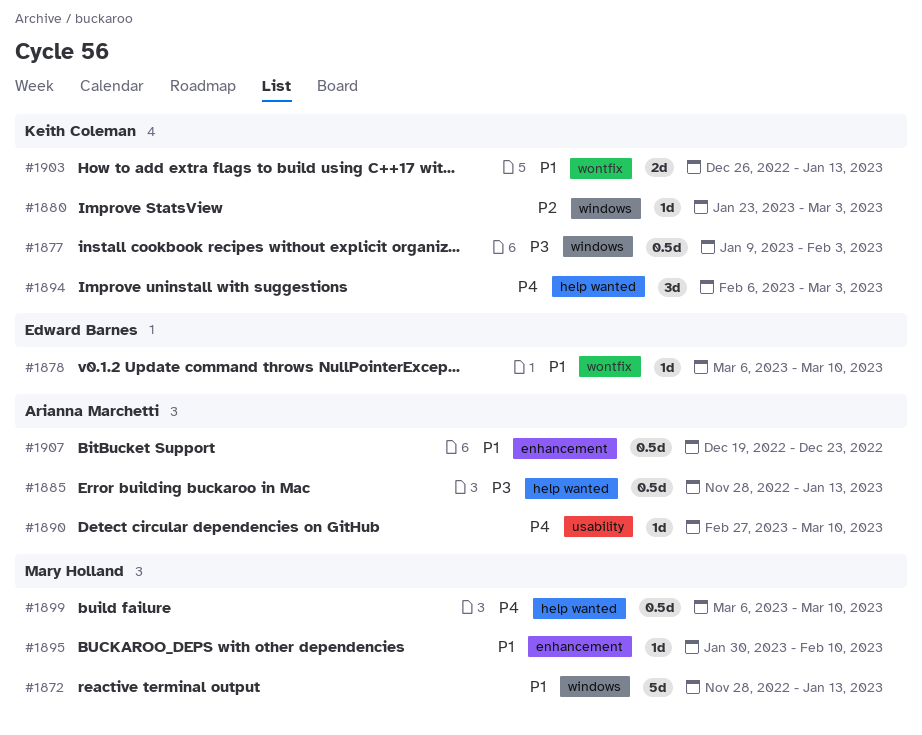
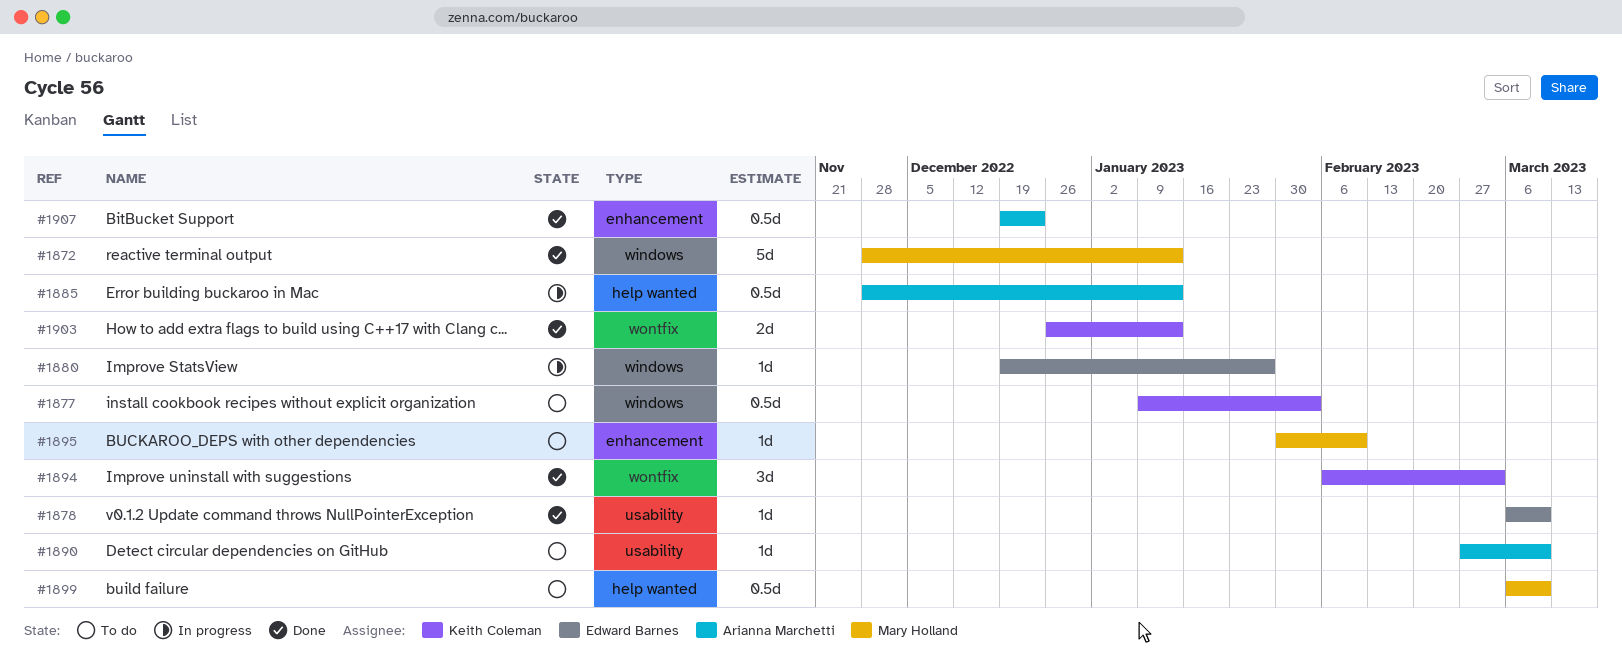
#1878, label: wontfix -> usability
#1880, owner: Keith Coleman -> Edward Barnes
#1880, start: Jan 23 -> Dec 19
#1880, due: Mar 3 -> Jan 27
#1894, label: help wanted -> wontfix

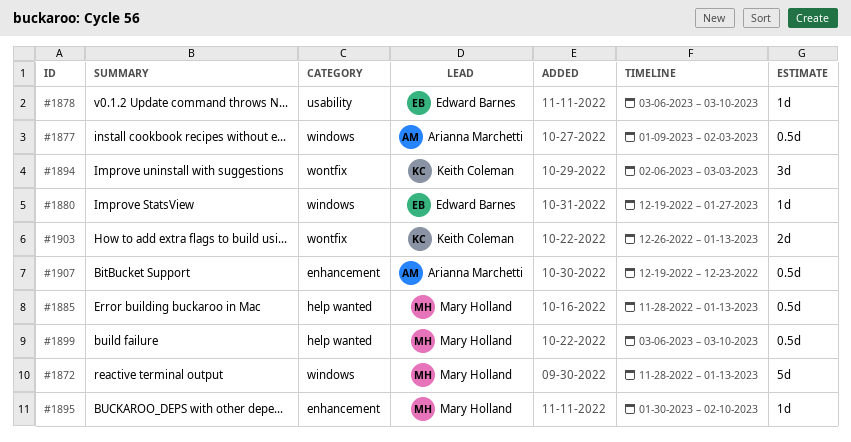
#1877, owner: Keith Coleman -> Arianna Marchetti
#1885, owner: Arianna Marchetti -> Mary Holland
#1890: present -> none

